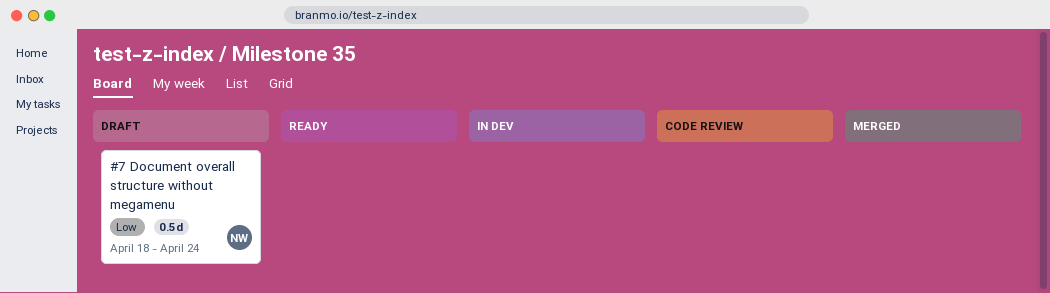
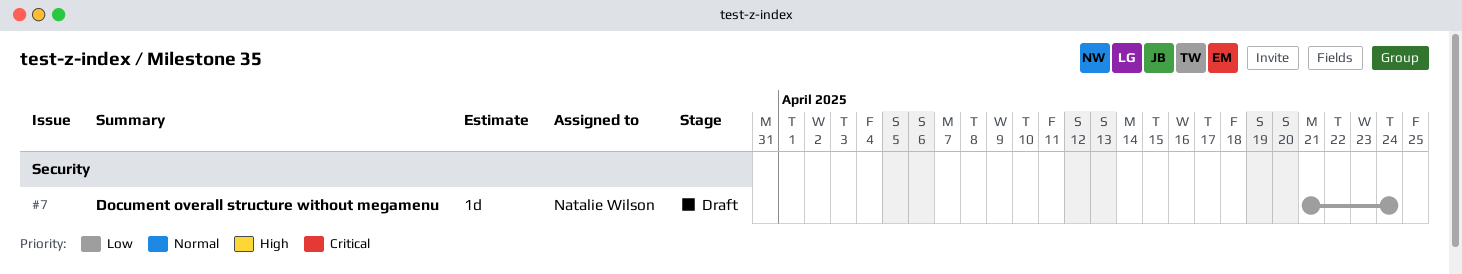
#7, estimate: 0.5d -> 1d
#7, start: Apr 18 -> Apr 21

